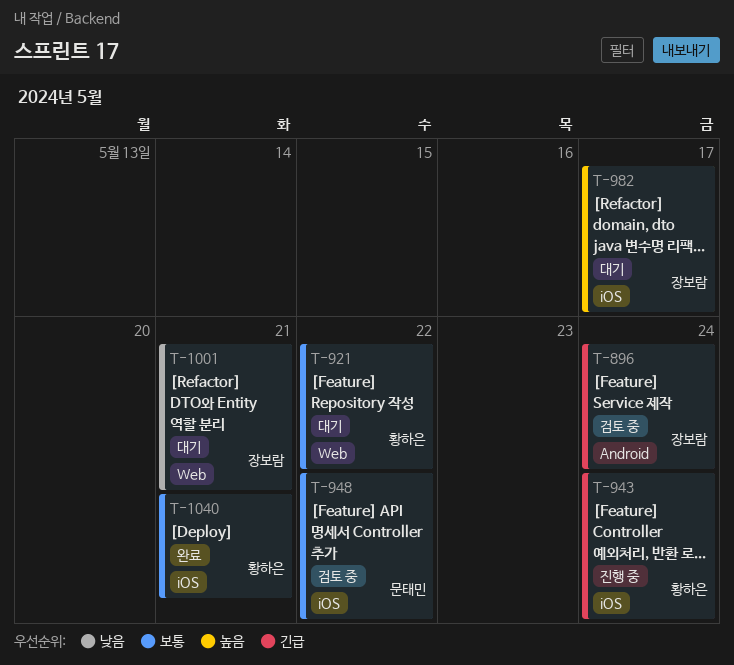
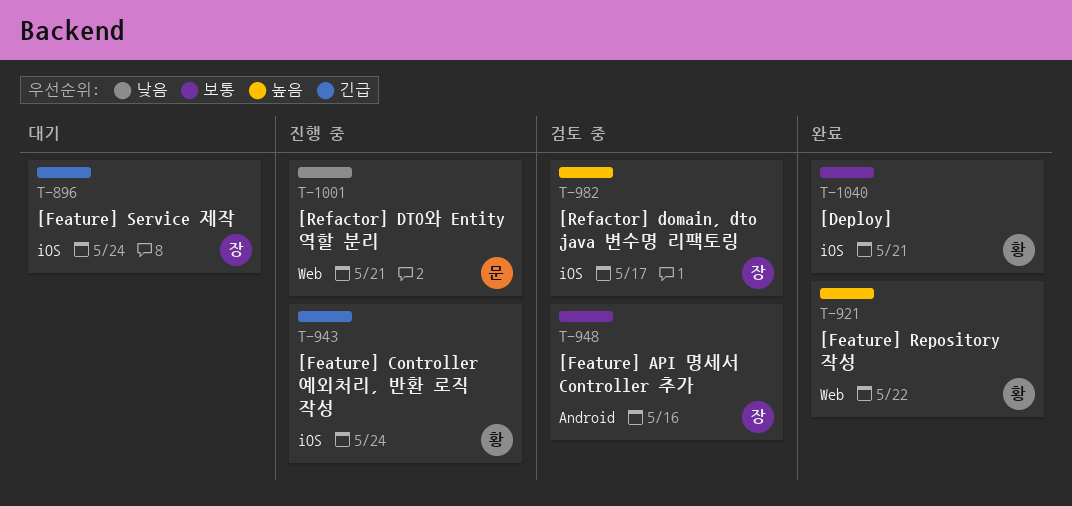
T-896, status: 검토 중 -> 대기
T-896, label: Android -> iOS
T-921, status: 대기 -> 완료
T-921, priority: 보통 -> 높음
T-948, owner: 문태민 -> 장보람
T-948, label: iOS -> Android
T-948, due: May 22 -> May 16
T-982, status: 대기 -> 검토 중
T-1001, status: 대기 -> 진행 중
T-1001, owner: 장보람 -> 문태민

